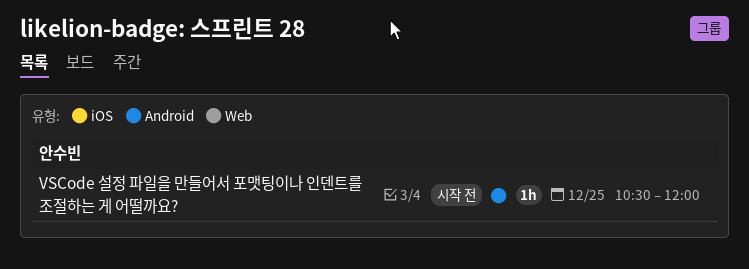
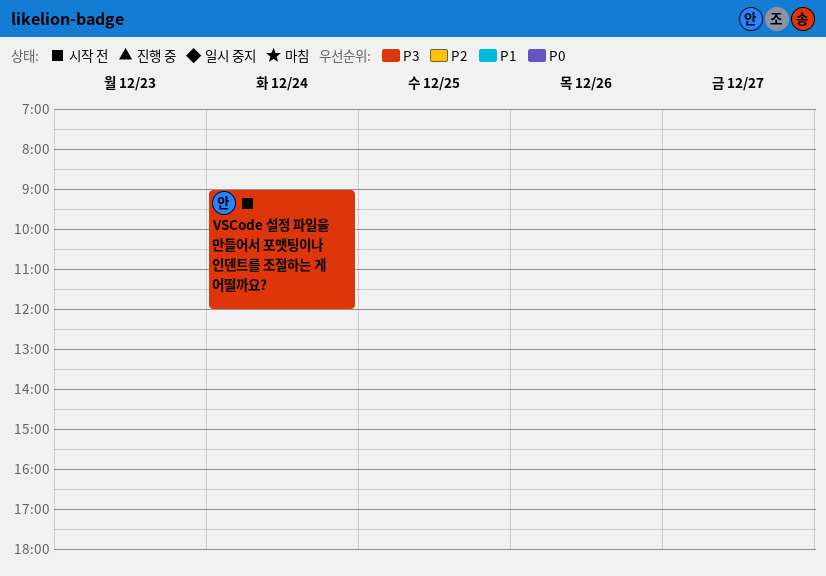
VSCode 설정 파일을 만들어서 포맷팅이나 인덴트를 조절하는 게 어떨까요?, day: Dec 25 -> Dec 24
VSCode 설정 파일을 만들어서 포맷팅이나 인덴트를 조절하는 게 어떨까요?, begins: 10:30 -> 09:00

